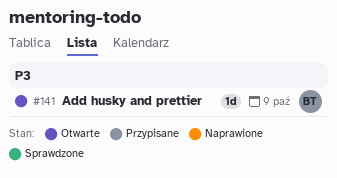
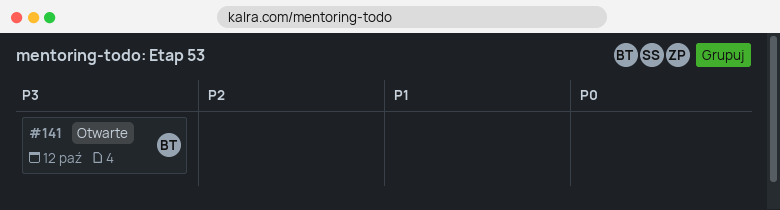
#141, due: Oct 9 -> Oct 12

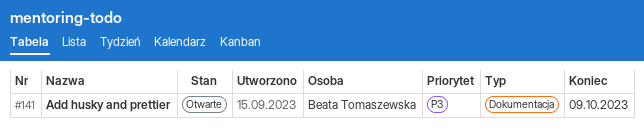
#141, due: Oct 12 -> Oct 9

